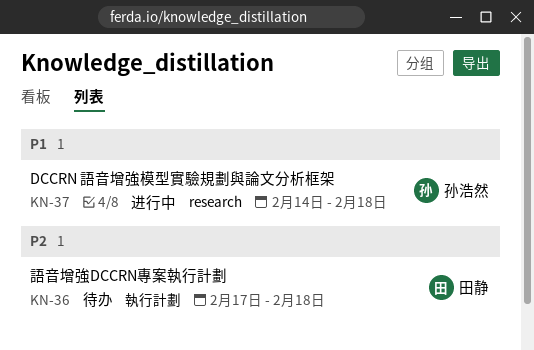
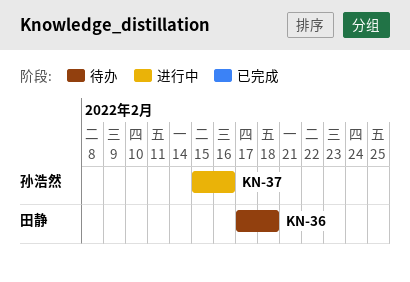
KN-37, start: Feb 14 -> Feb 15
KN-37, due: Feb 18 -> Feb 16

